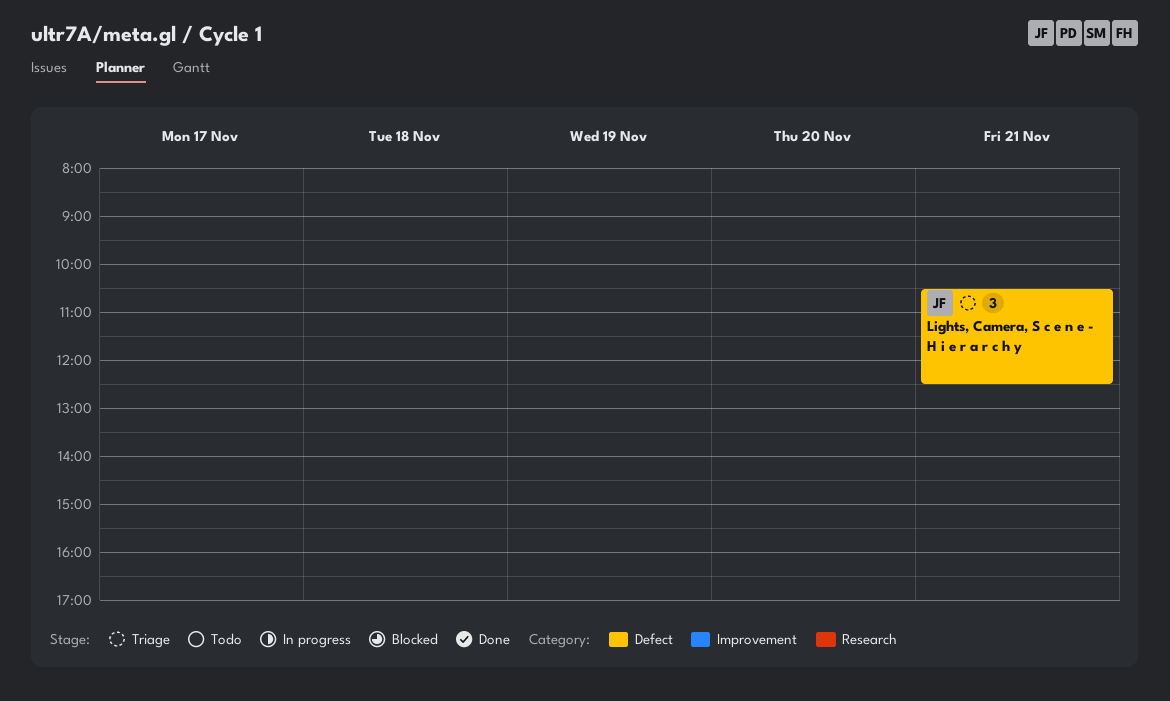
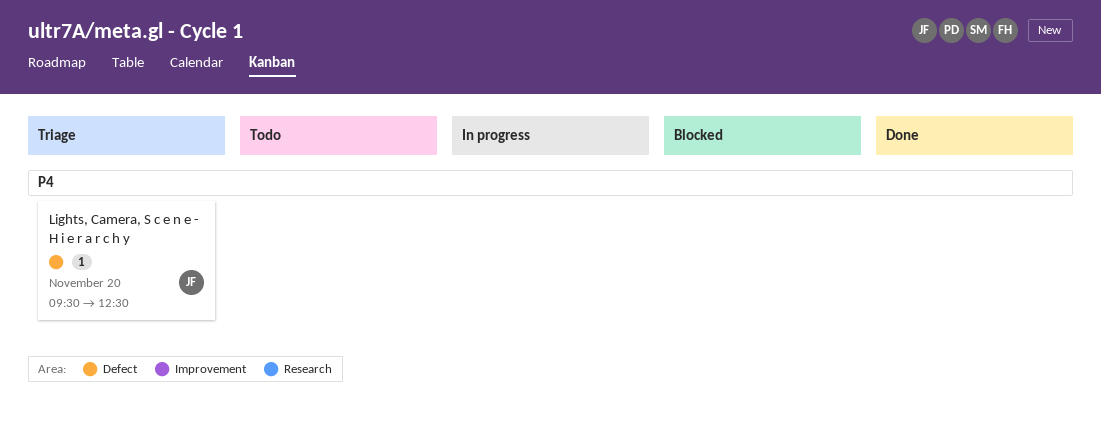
Lights, Camera, S c e n e - H i e r a r c h y, estimate: 3 -> 1
Lights, Camera, S c e n e - H i e r a r c h y, day: Nov 21 -> Nov 20
Lights, Camera, S c e n e - H i e r a r c h y, begins: 10:30 -> 09:30

